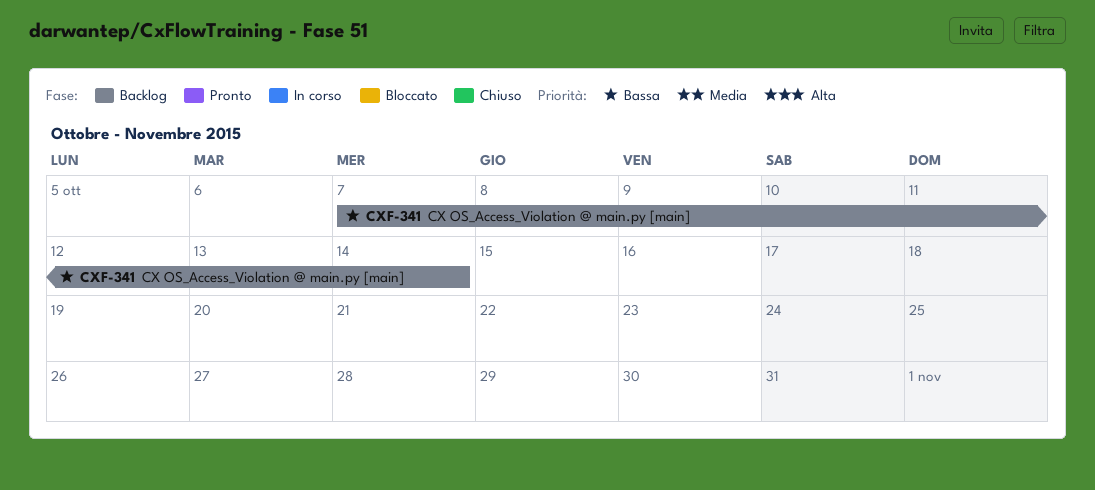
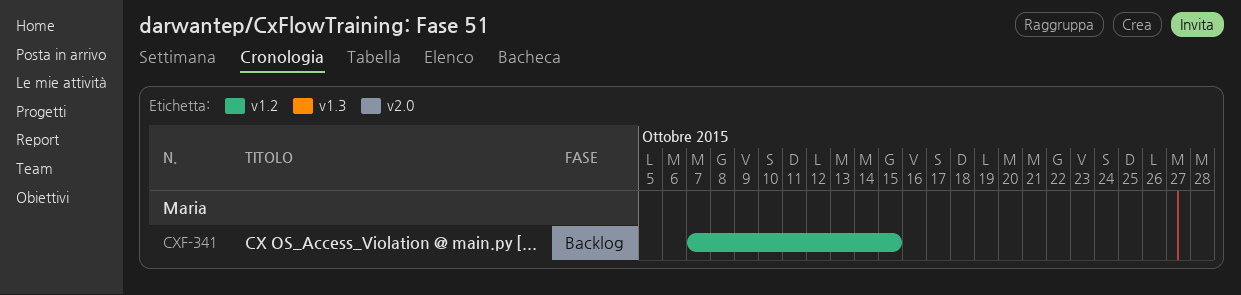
CXF-341, due: Oct 14 -> Oct 15

